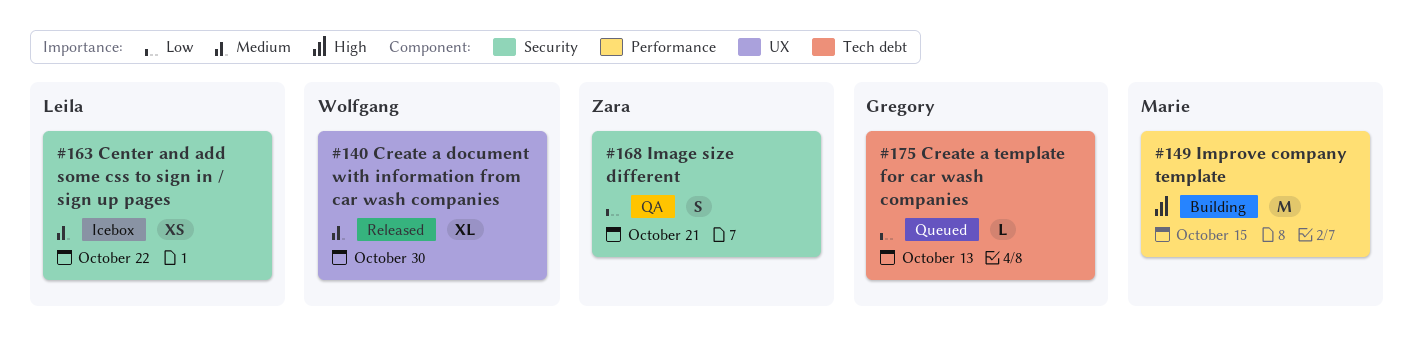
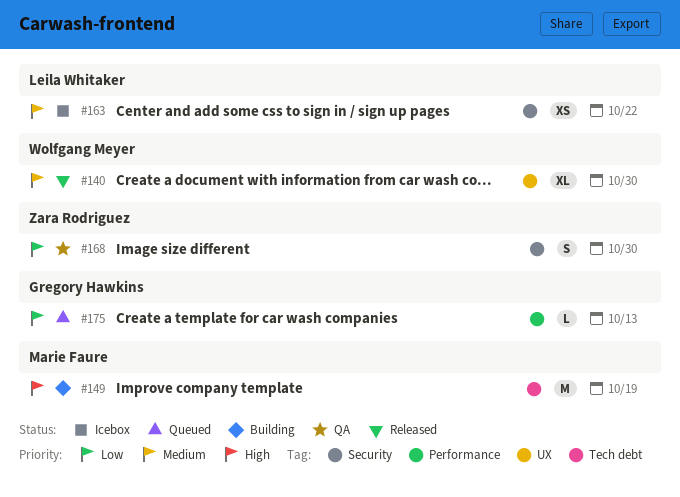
#149, label: Performance -> Tech debt
#149, due: Oct 15 -> Oct 19
#168, due: Oct 21 -> Oct 30
#175, label: Tech debt -> Performance

